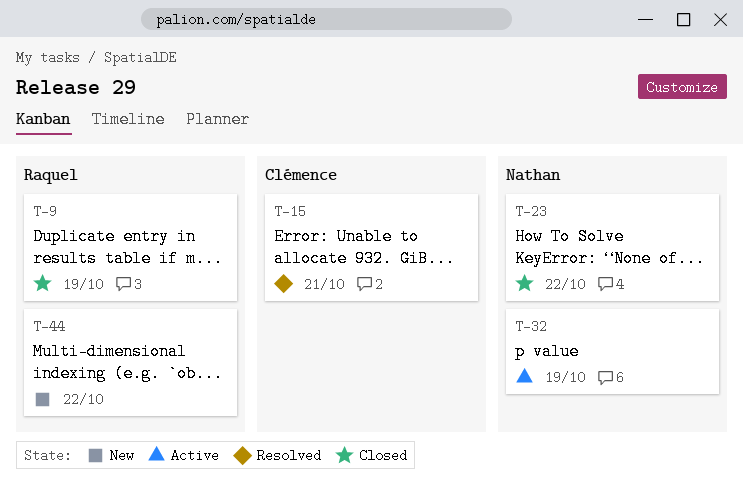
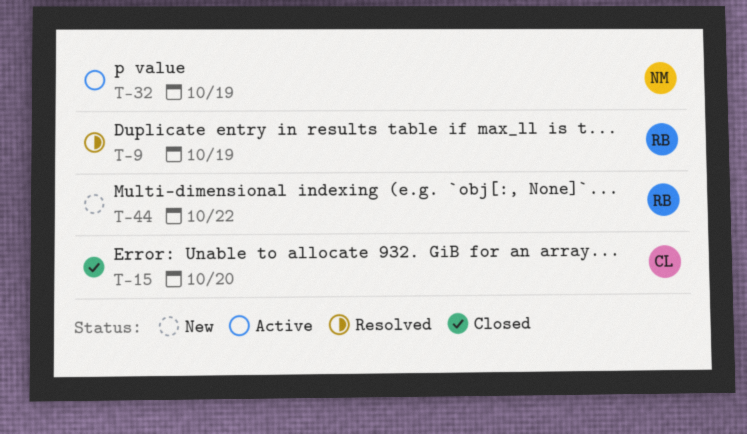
T-9, status: Closed -> Resolved
T-15, status: Resolved -> Closed
T-15, due: Oct 21 -> Oct 20
T-23: present -> none

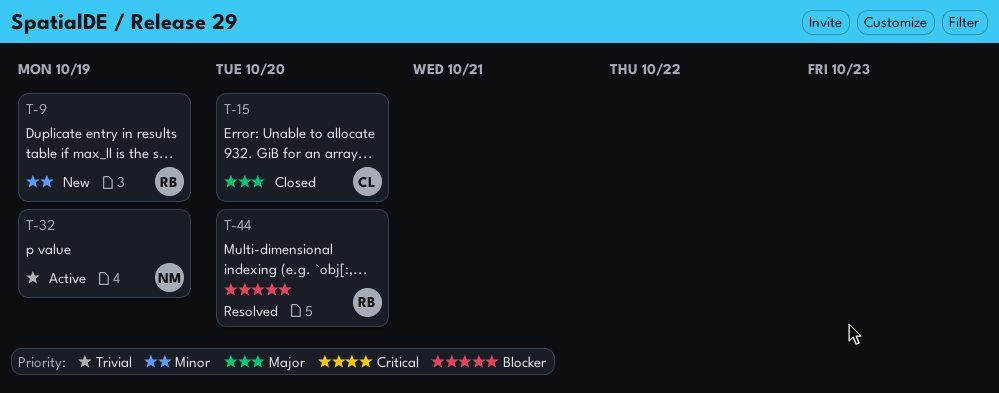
T-9, status: Resolved -> New
T-44, status: New -> Resolved
T-44, due: Oct 22 -> Oct 20

